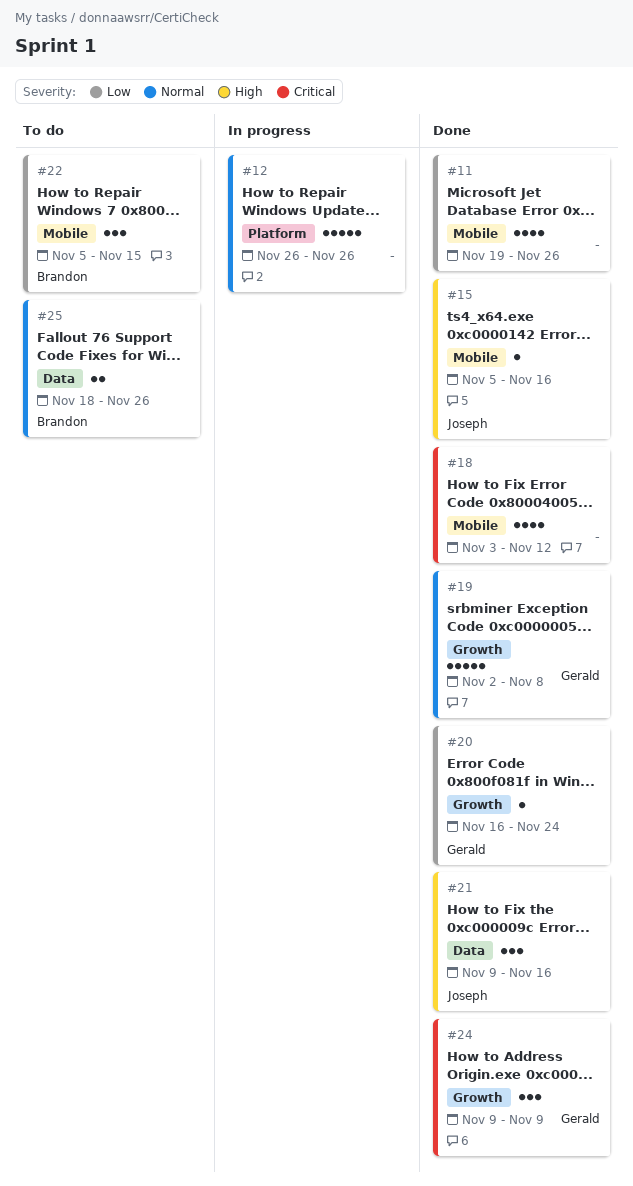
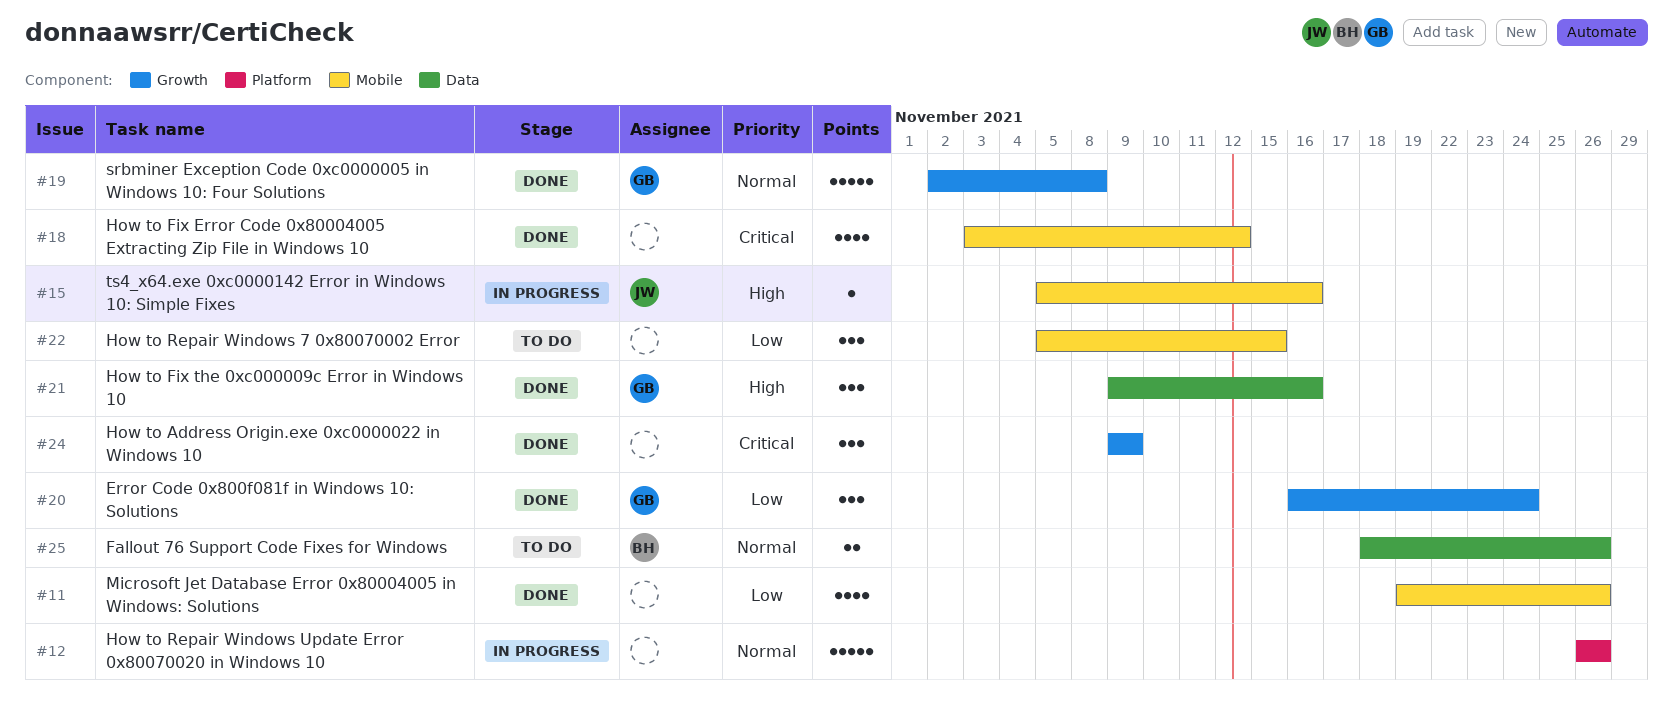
#15, status: Done -> In progress
#20, estimate: 1 -> 3
#21, owner: Joseph -> Gerald
#22, owner: Brandon -> none
#24, owner: Gerald -> none

